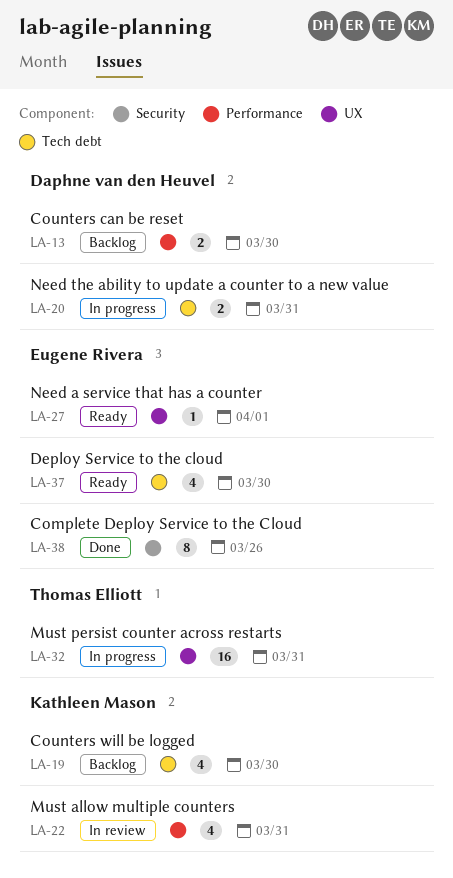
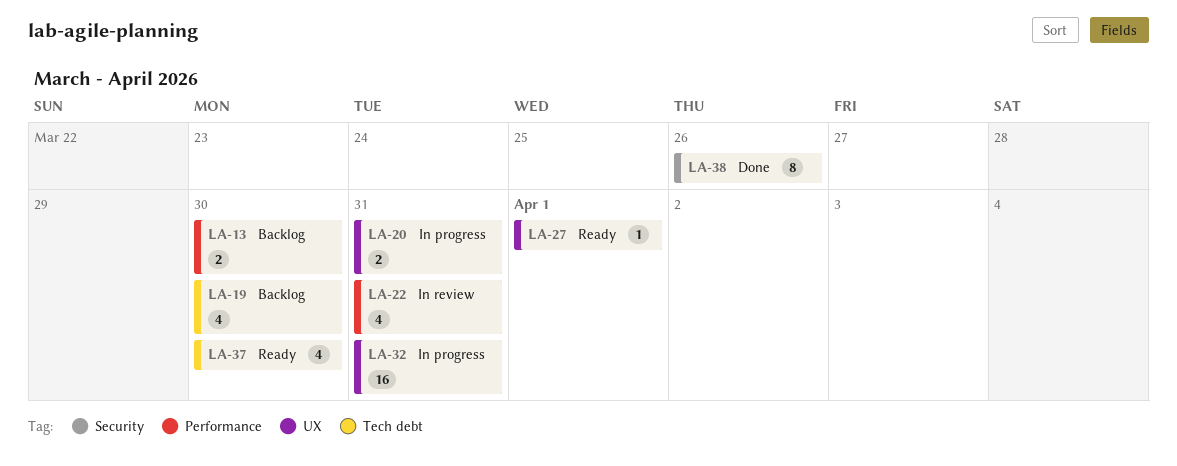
LA-20, label: Tech debt -> UX

